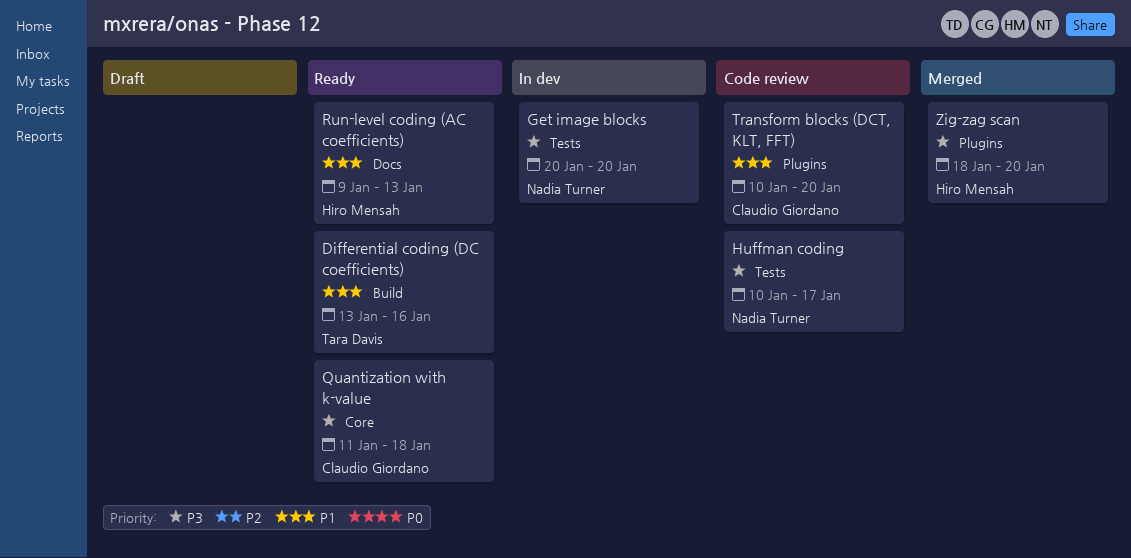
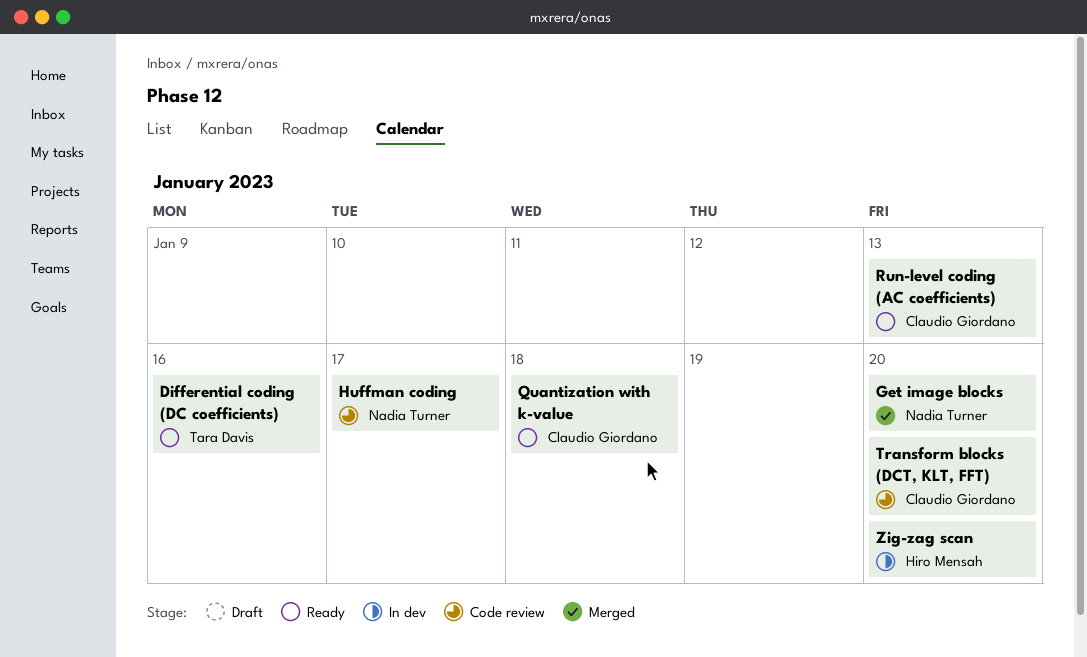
Get image blocks, status: In dev -> Merged
Run-level coding (AC coefficients), owner: Hiro Mensah -> Claudio Giordano
Zig-zag scan, status: Merged -> In dev

